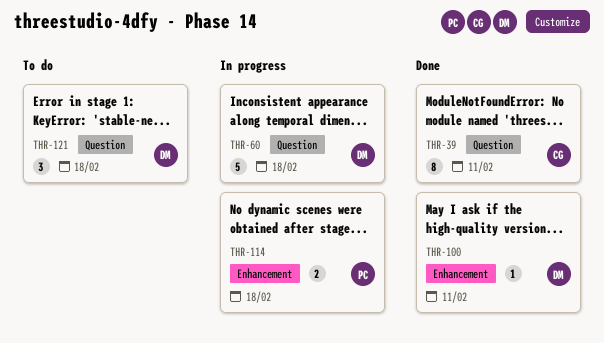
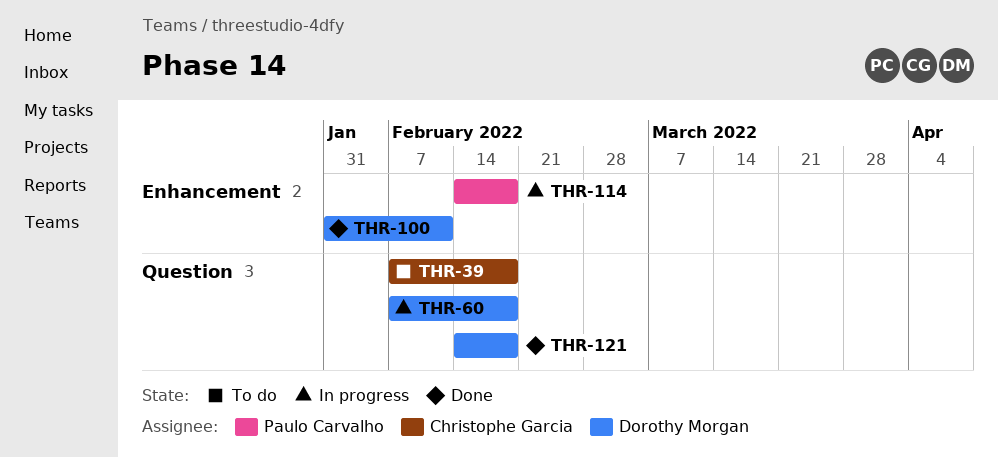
THR-39, status: Done -> To do
THR-39, due: Feb 11 -> Feb 18
THR-121, status: To do -> Done

